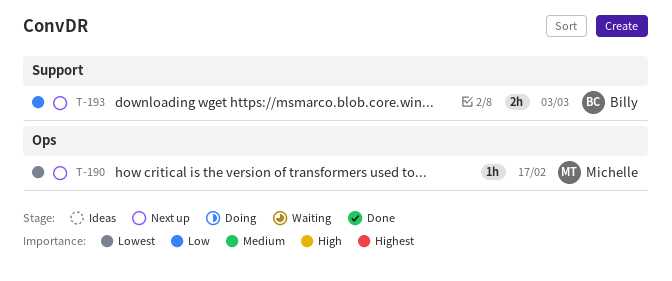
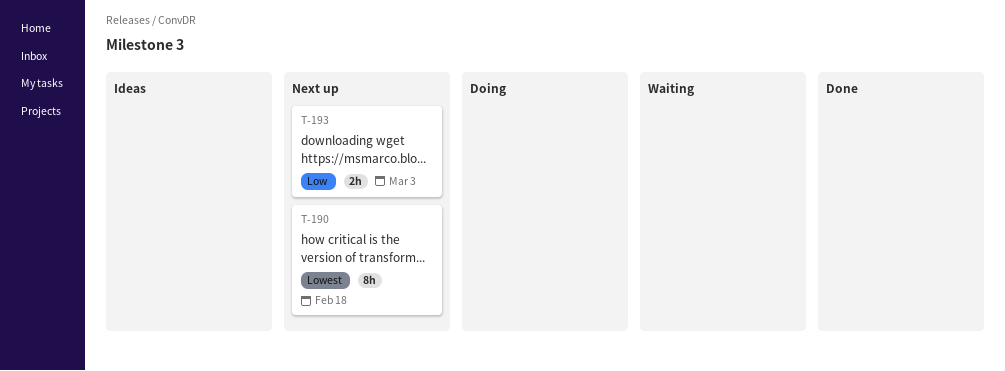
T-190, estimate: 1h -> 8h
T-190, due: Feb 17 -> Feb 18

